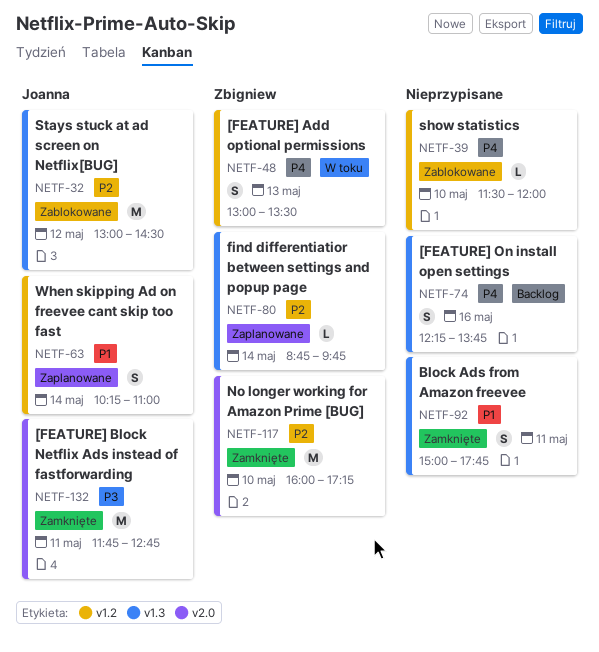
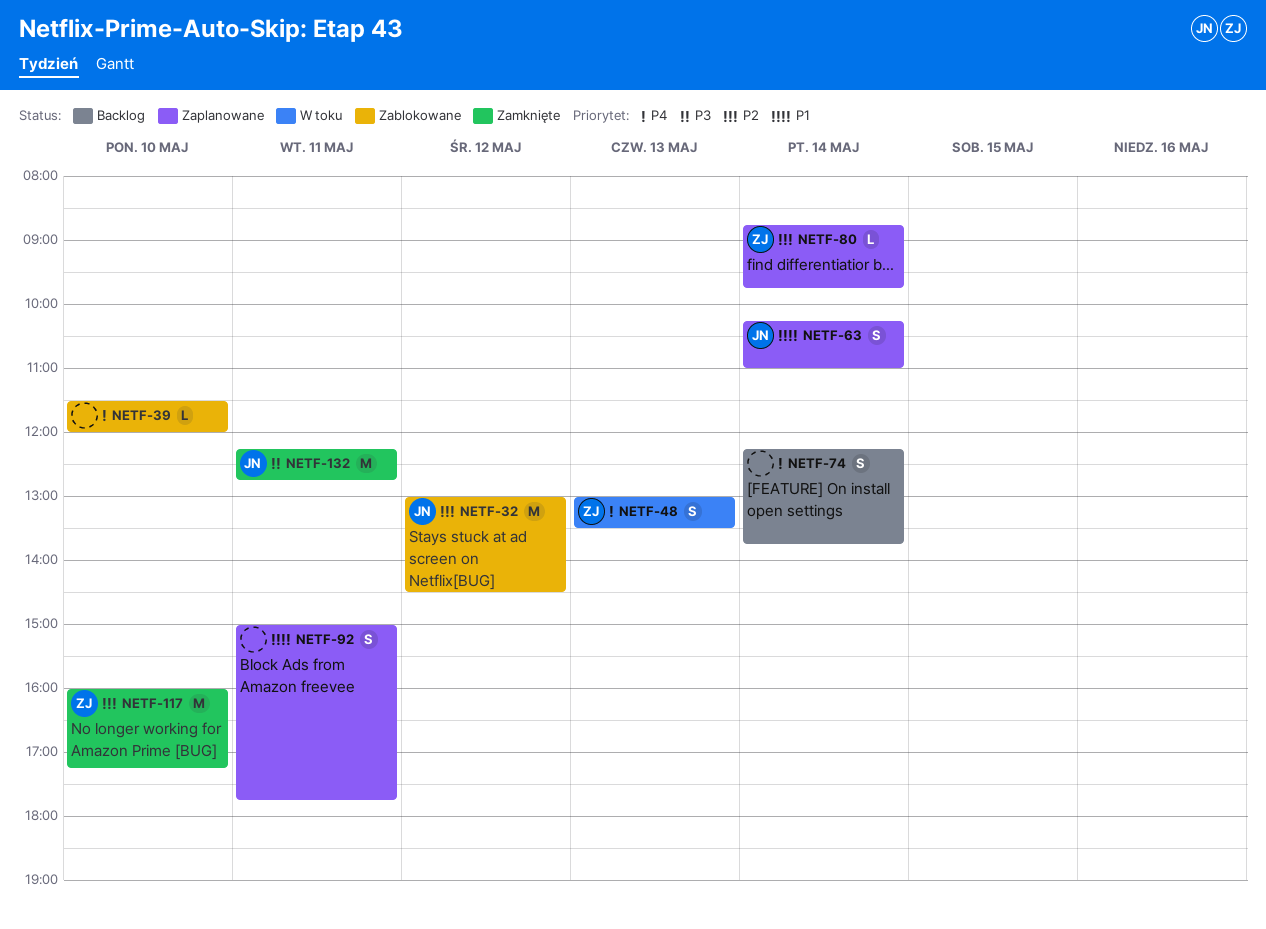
NETF-74, day: May 16 -> May 14
NETF-92, status: Zamknięte -> Zaplanowane
NETF-132, begins: 11:45 -> 12:15

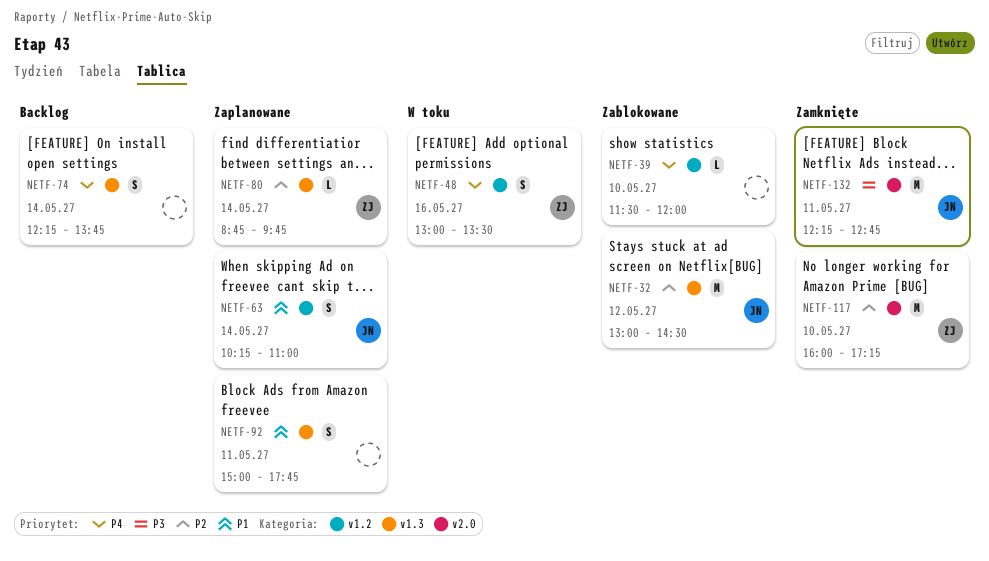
NETF-48, day: May 13 -> May 16

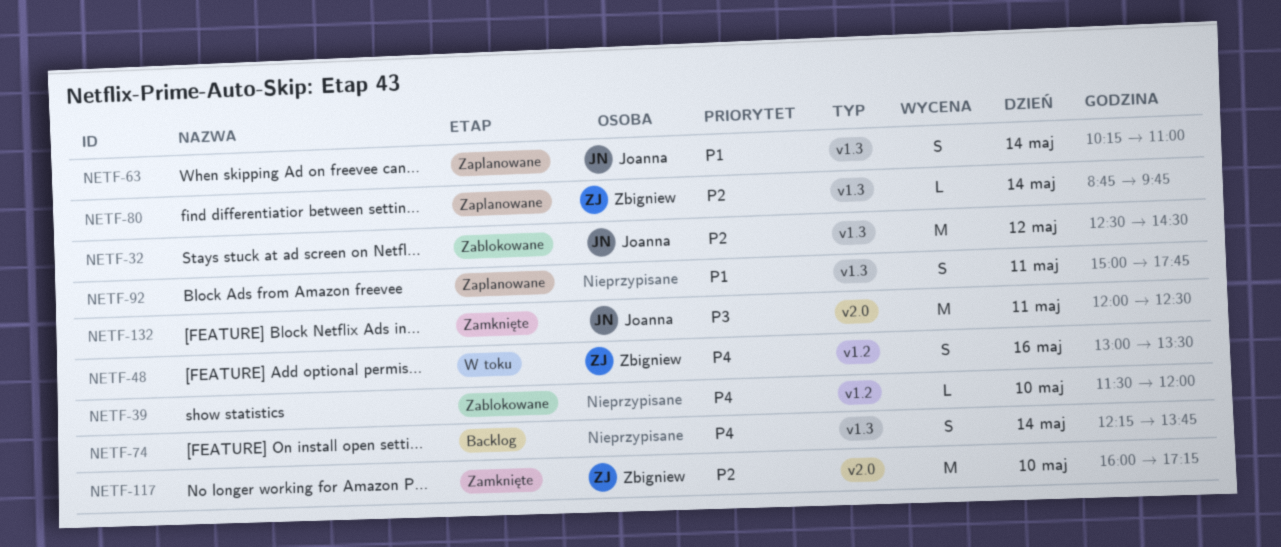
NETF-32, begins: 13:00 -> 12:30
NETF-63, label: v1.2 -> v1.3
NETF-132, begins: 12:15 -> 12:00
NETF-132, ends: 12:45 -> 12:30

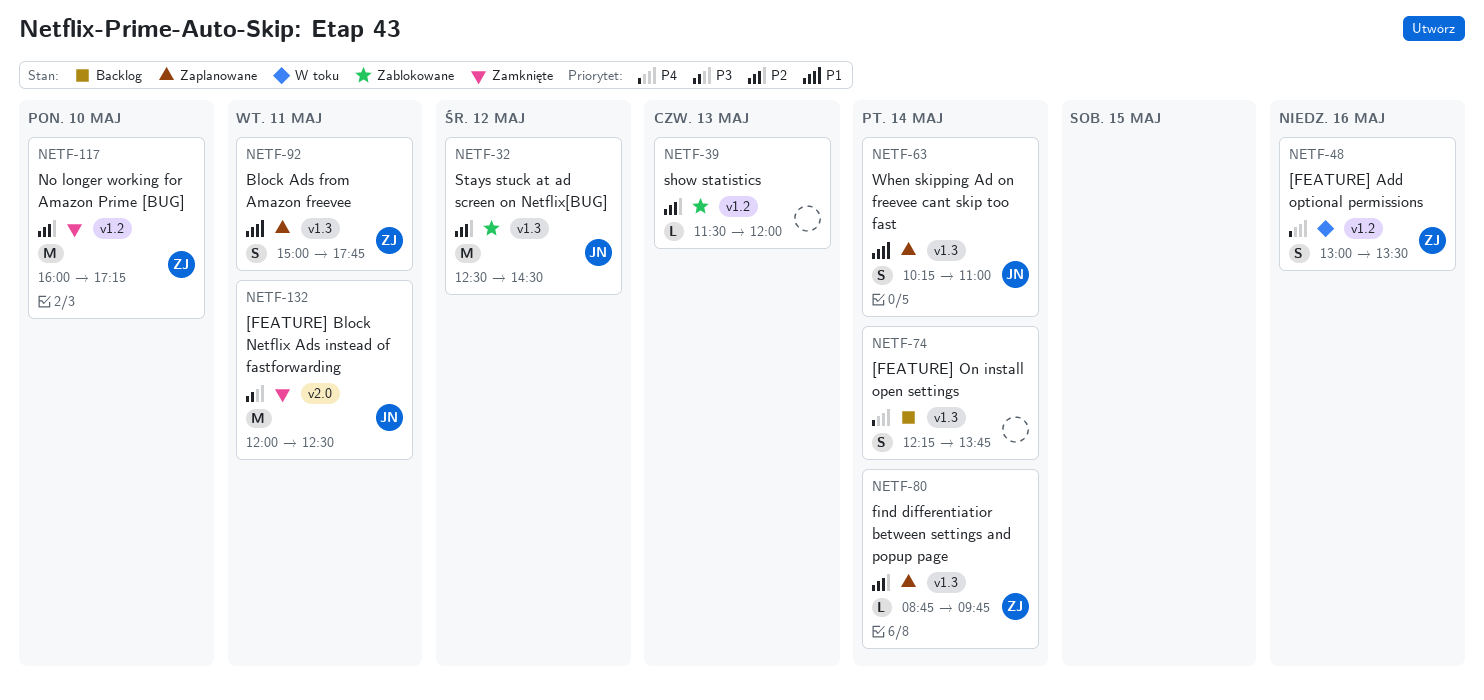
NETF-39, priority: P4 -> P2
NETF-39, day: May 10 -> May 13
NETF-92, owner: none -> Zbigniew
NETF-117, label: v2.0 -> v1.2

